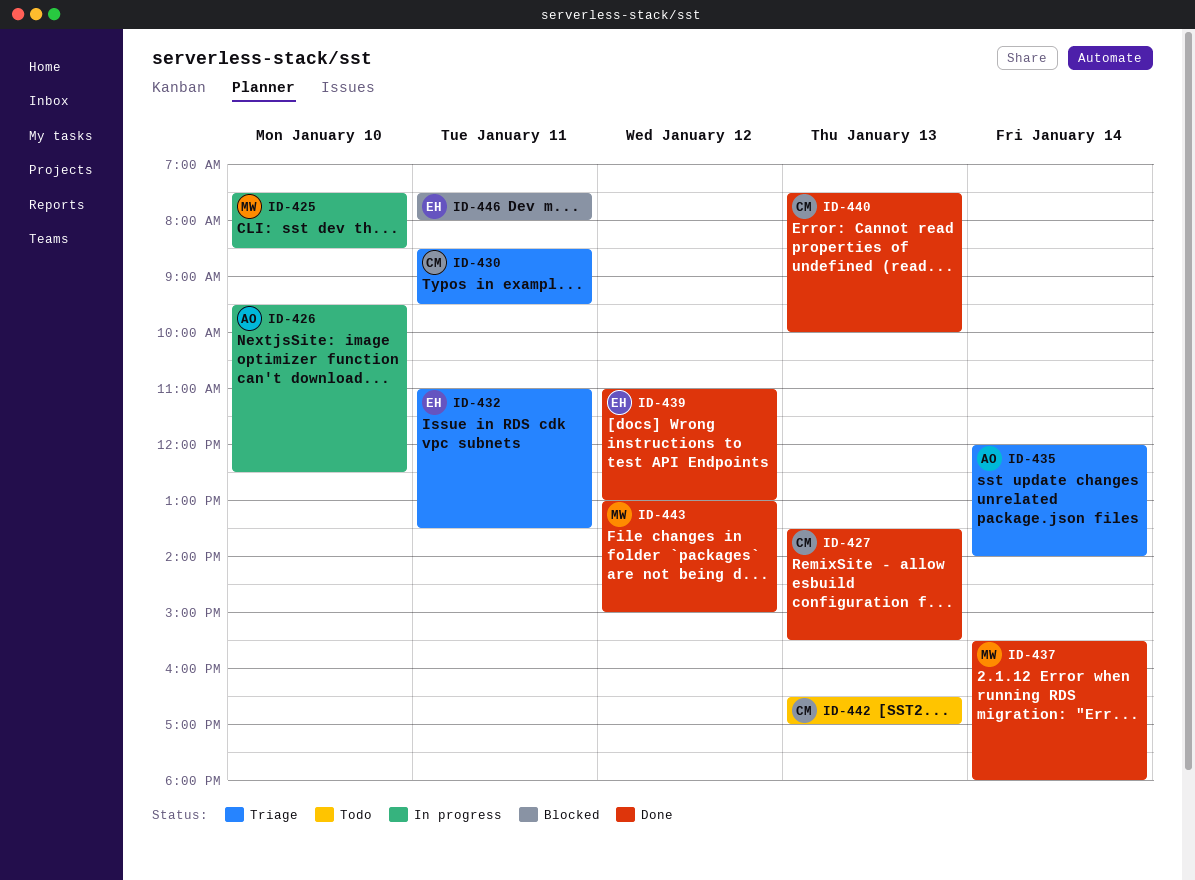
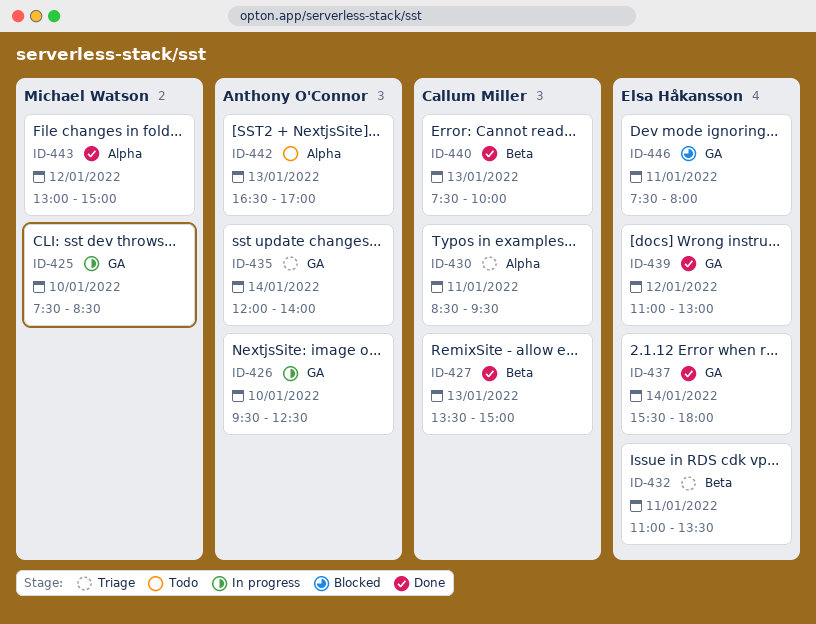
ID-427, ends: 15:30 -> 15:00
ID-437, owner: Michael Watson -> Elsa Håkansson
ID-442, owner: Callum Miller -> Anthony O'Connor

